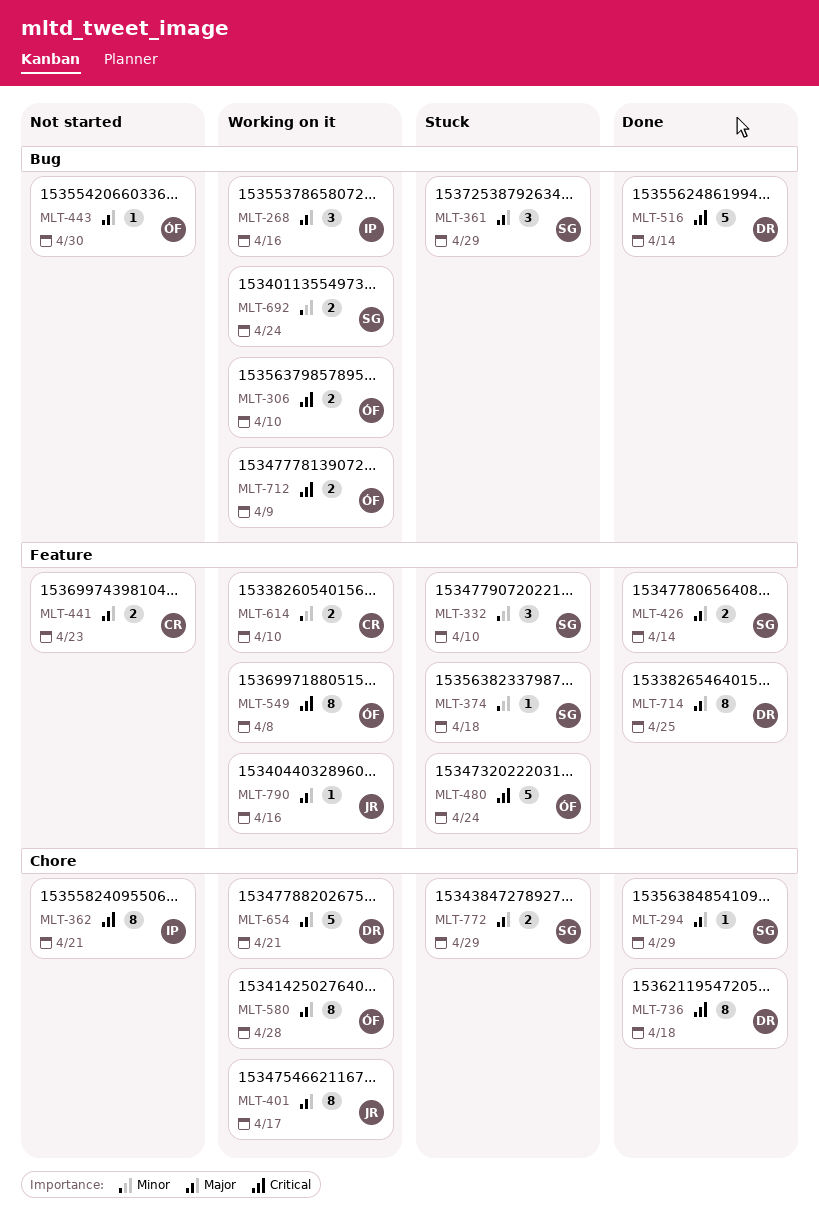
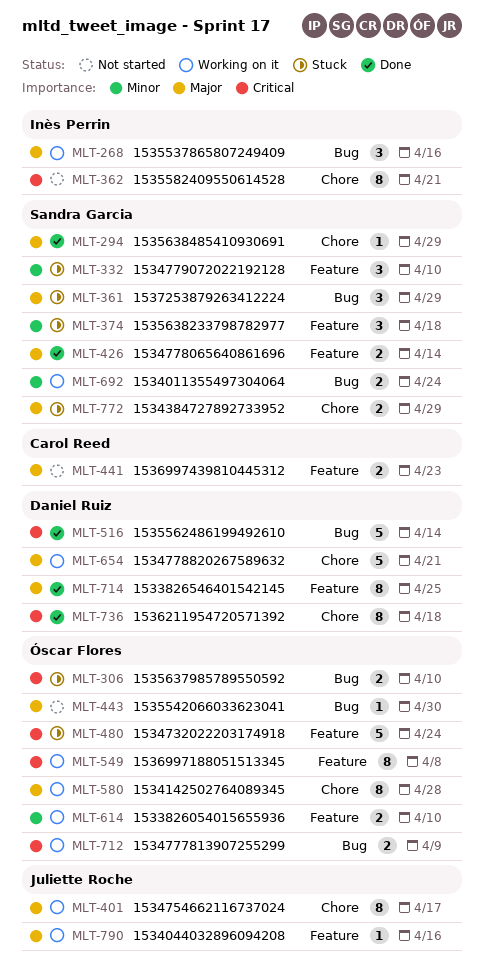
MLT-306, status: Working on it -> Stuck
MLT-374, estimate: 1 -> 3
MLT-614, owner: Carol Reed -> Óscar Flores

